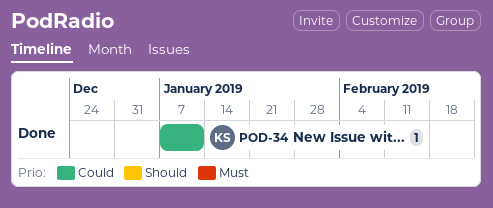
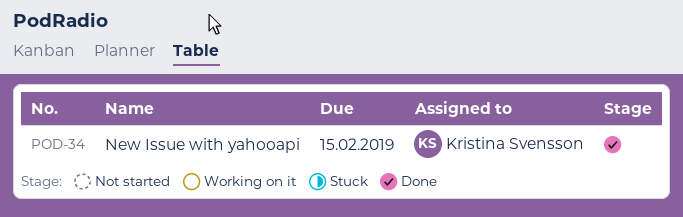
POD-34, due: Jan 11 -> Feb 15

